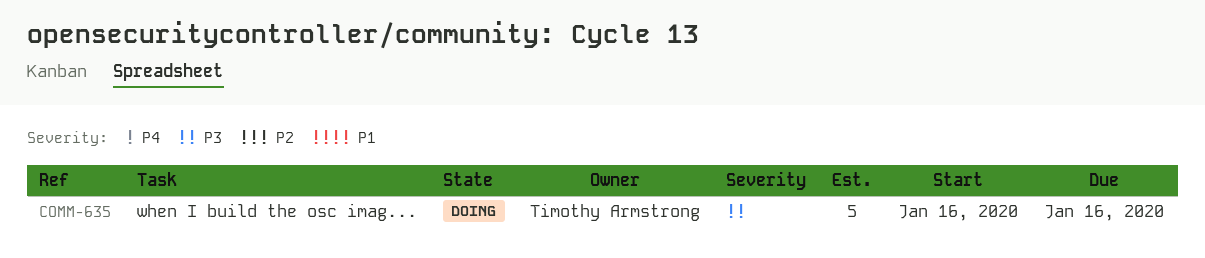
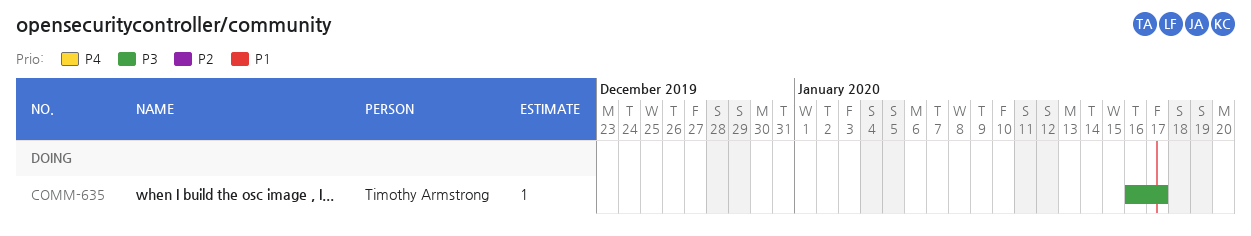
COMM-635, estimate: 5 -> 1
COMM-635, due: Jan 16 -> Jan 17

